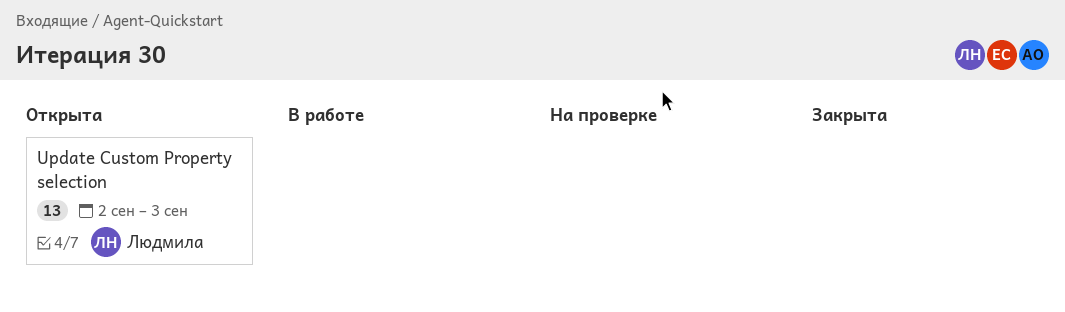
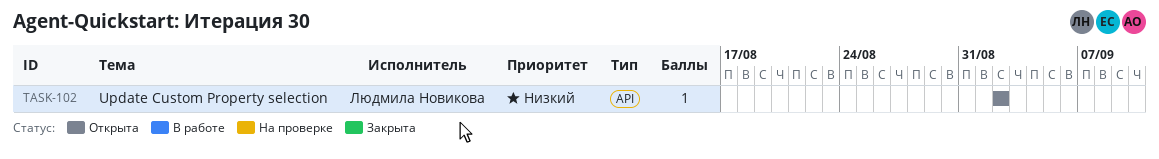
Update Custom Property selection, estimate: 13 -> 1
Update Custom Property selection, due: Sep 3 -> Sep 2

